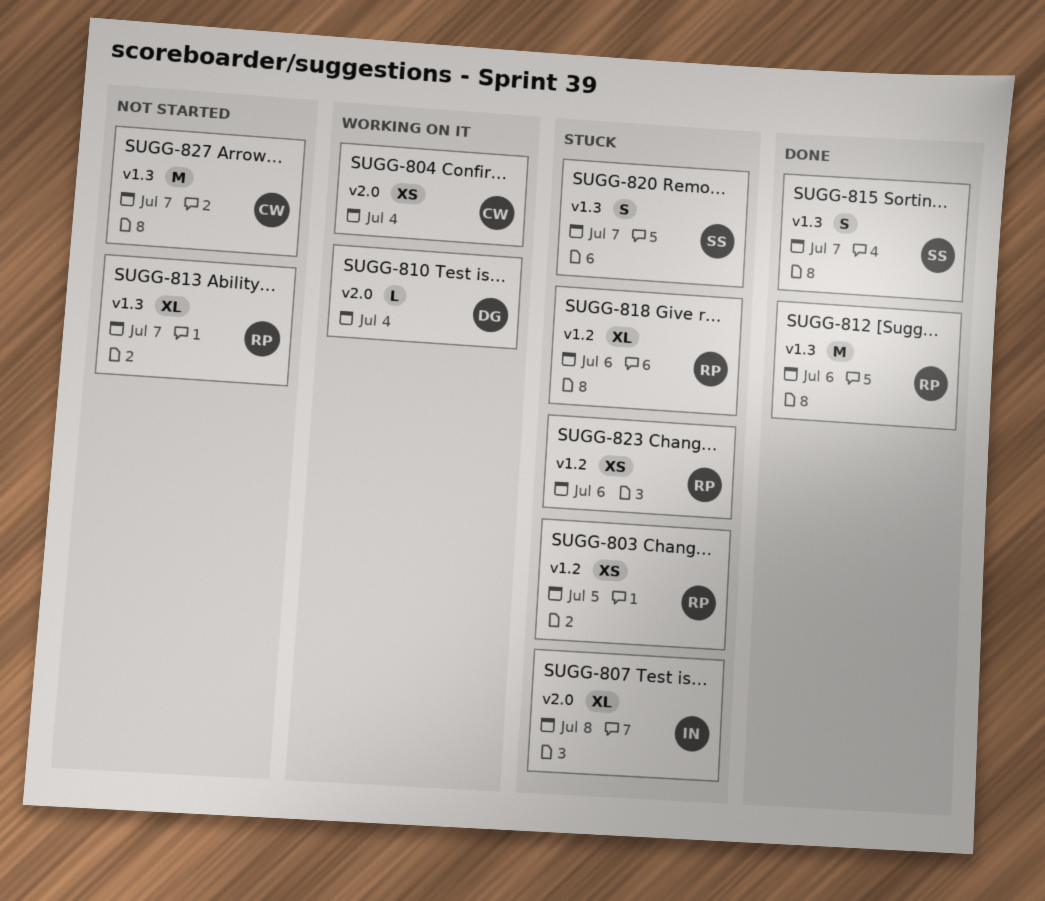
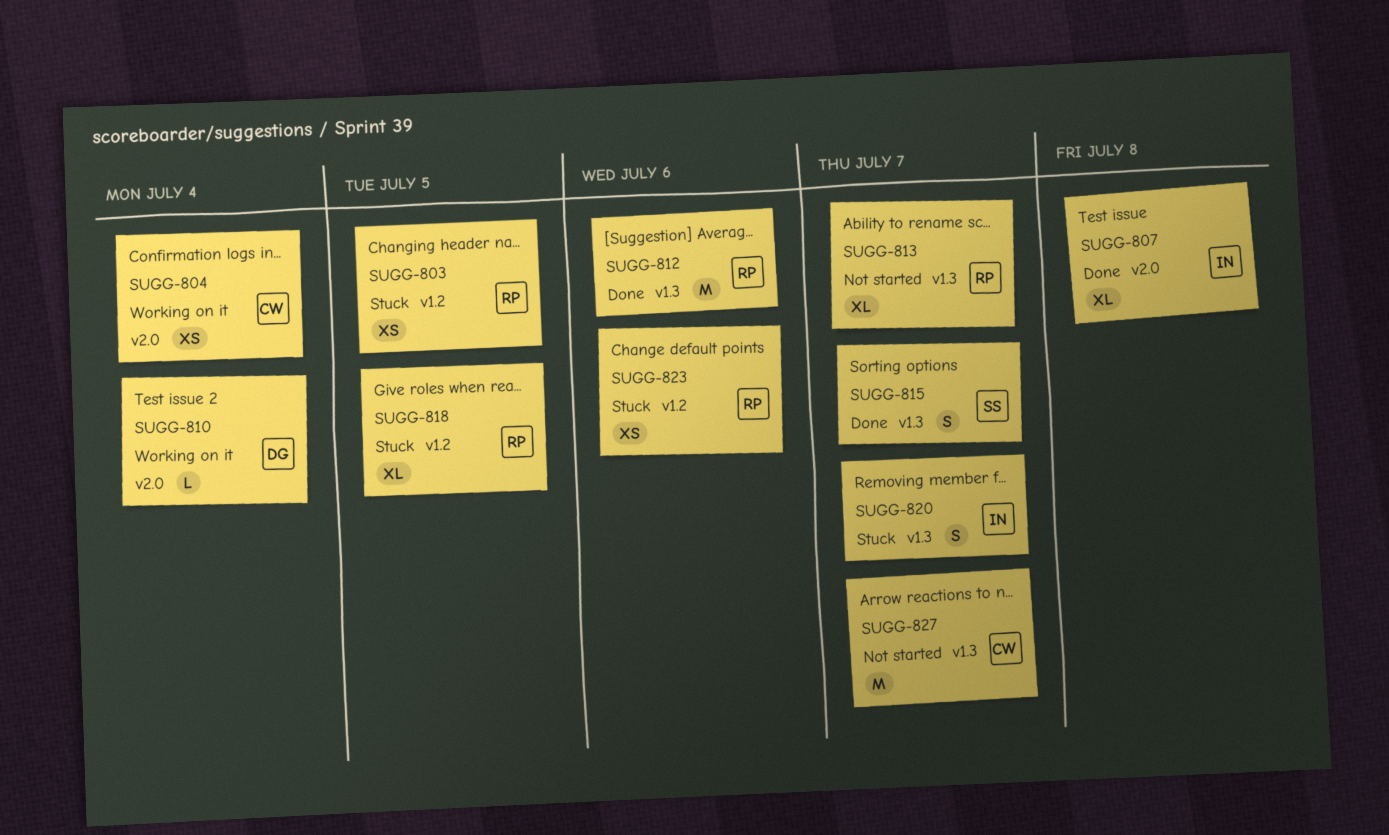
SUGG-807, status: Stuck -> Done
SUGG-818, due: Jul 6 -> Jul 5
SUGG-820, owner: SS -> IN

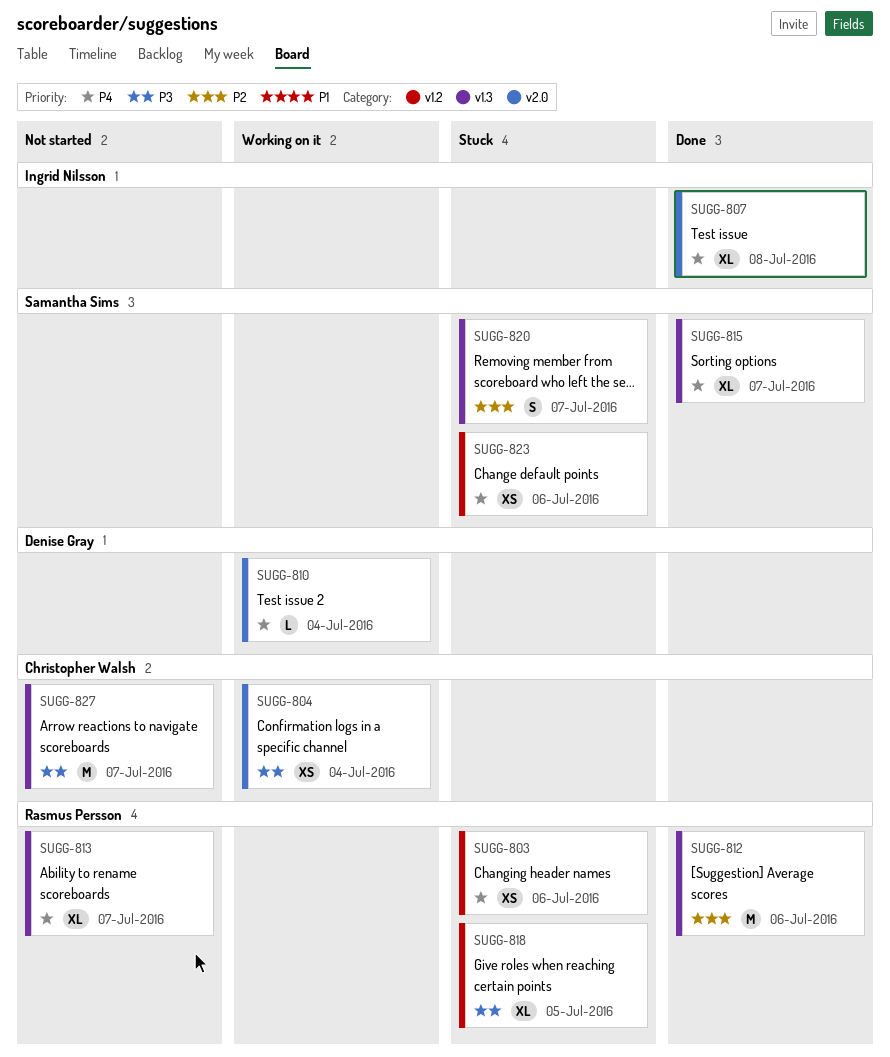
SUGG-803, due: Jul 5 -> Jul 6
SUGG-815, estimate: S -> XL
SUGG-820, owner: Ingrid Nilsson -> Samantha Sims
SUGG-823, owner: Rasmus Persson -> Samantha Sims

